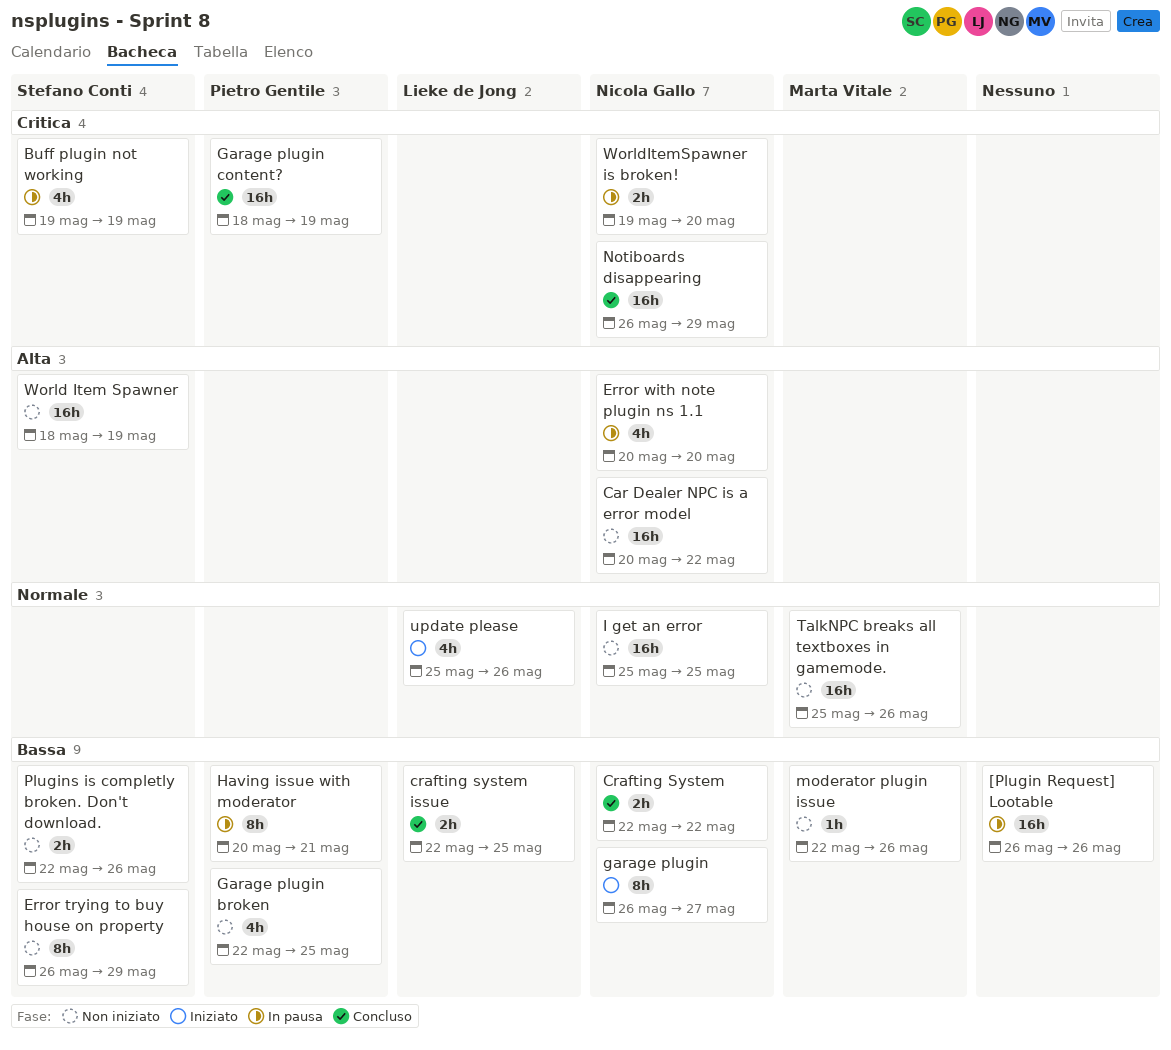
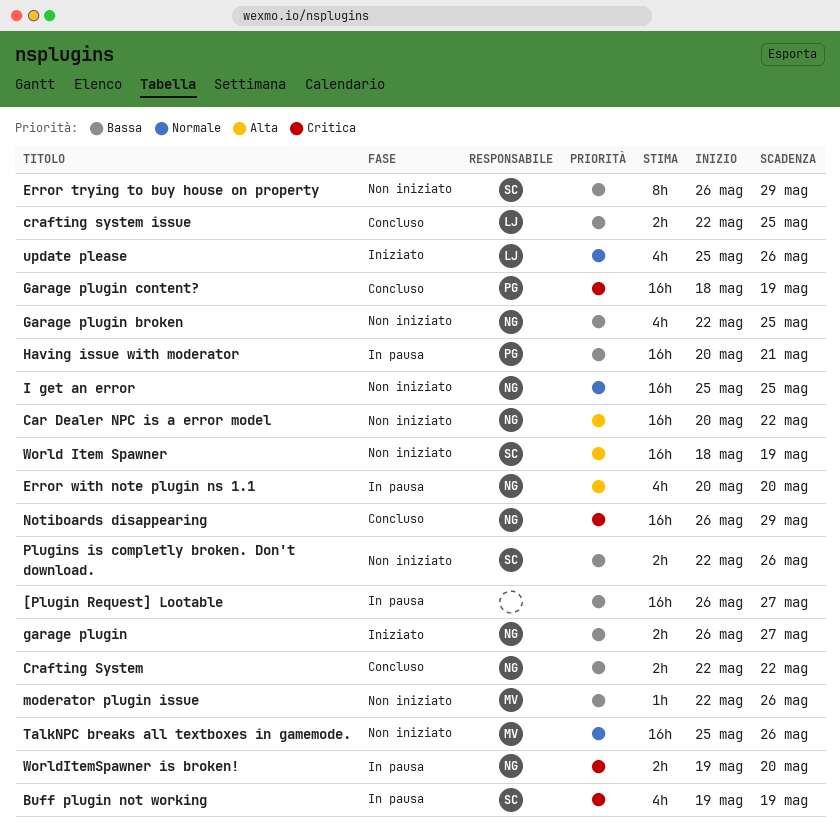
[Plugin Request] Lootable, due: May 26 -> May 27
garage plugin, estimate: 8h -> 2h
Garage plugin broken, owner: Pietro Gentile -> Nicola Gallo
Having issue with moderator, estimate: 8h -> 16h

